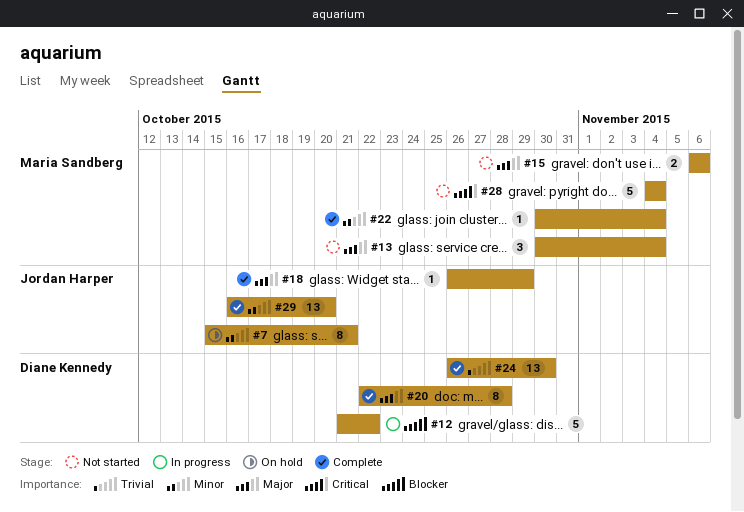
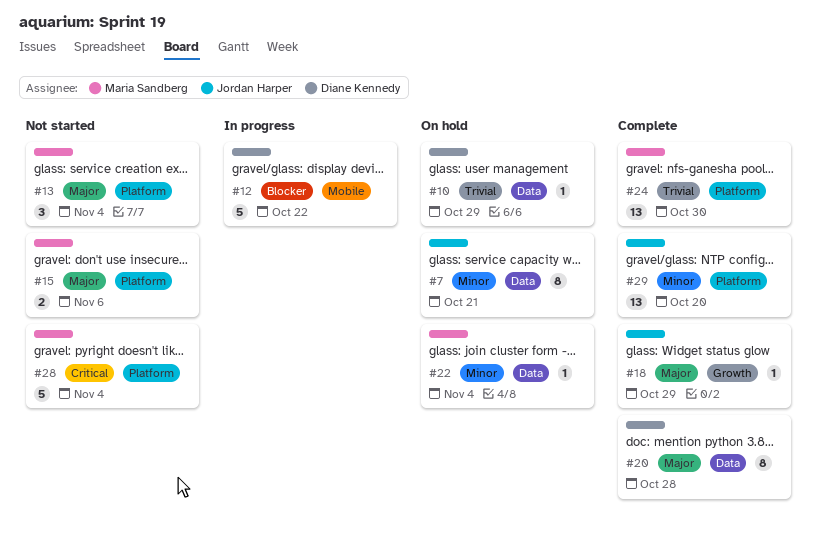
#10: none -> present
#22, status: Complete -> On hold
#24, owner: Diane Kennedy -> Maria Sandberg

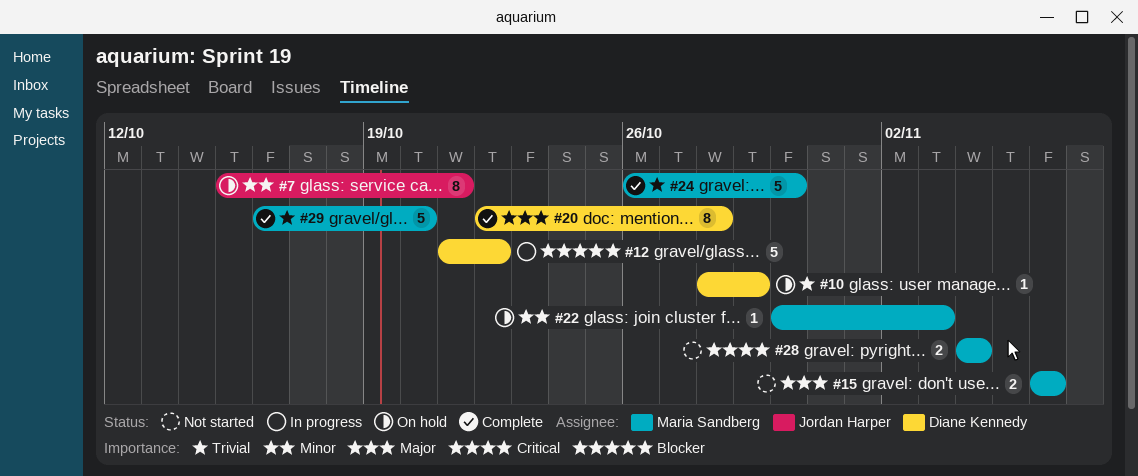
#13: present -> none
#18: present -> none
#22, due: Nov 4 -> Nov 3
#24, estimate: 13 -> 5
#28, estimate: 5 -> 2
#29, owner: Jordan Harper -> Maria Sandberg
#29, priority: Minor -> Trivial
#29, estimate: 13 -> 5

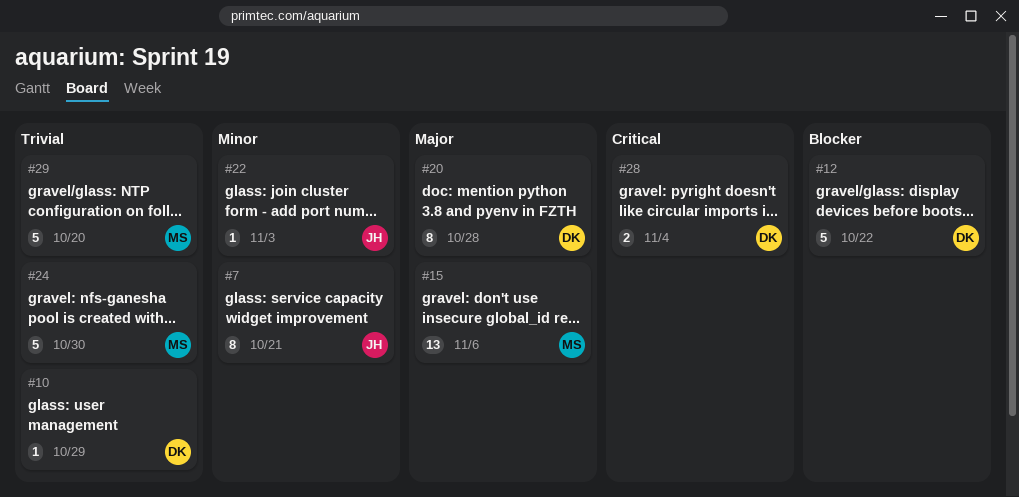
#15, estimate: 2 -> 13
#22, owner: Maria Sandberg -> Jordan Harper
#28, owner: Maria Sandberg -> Diane Kennedy

